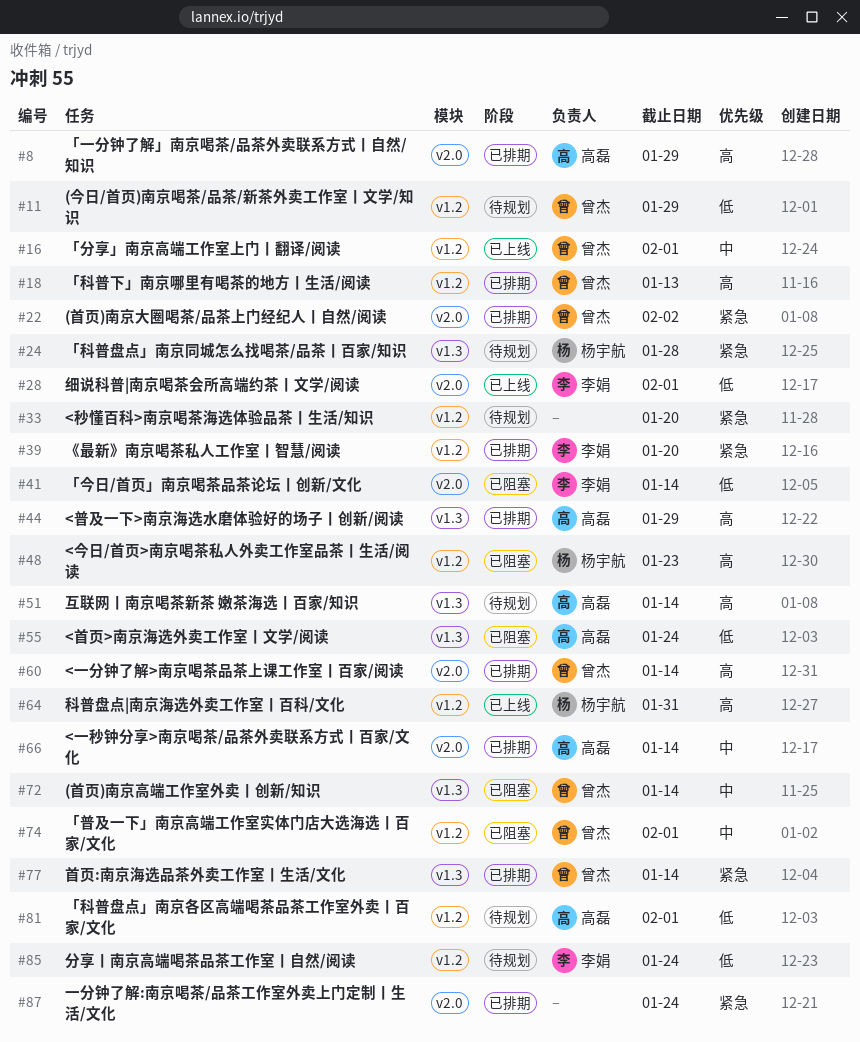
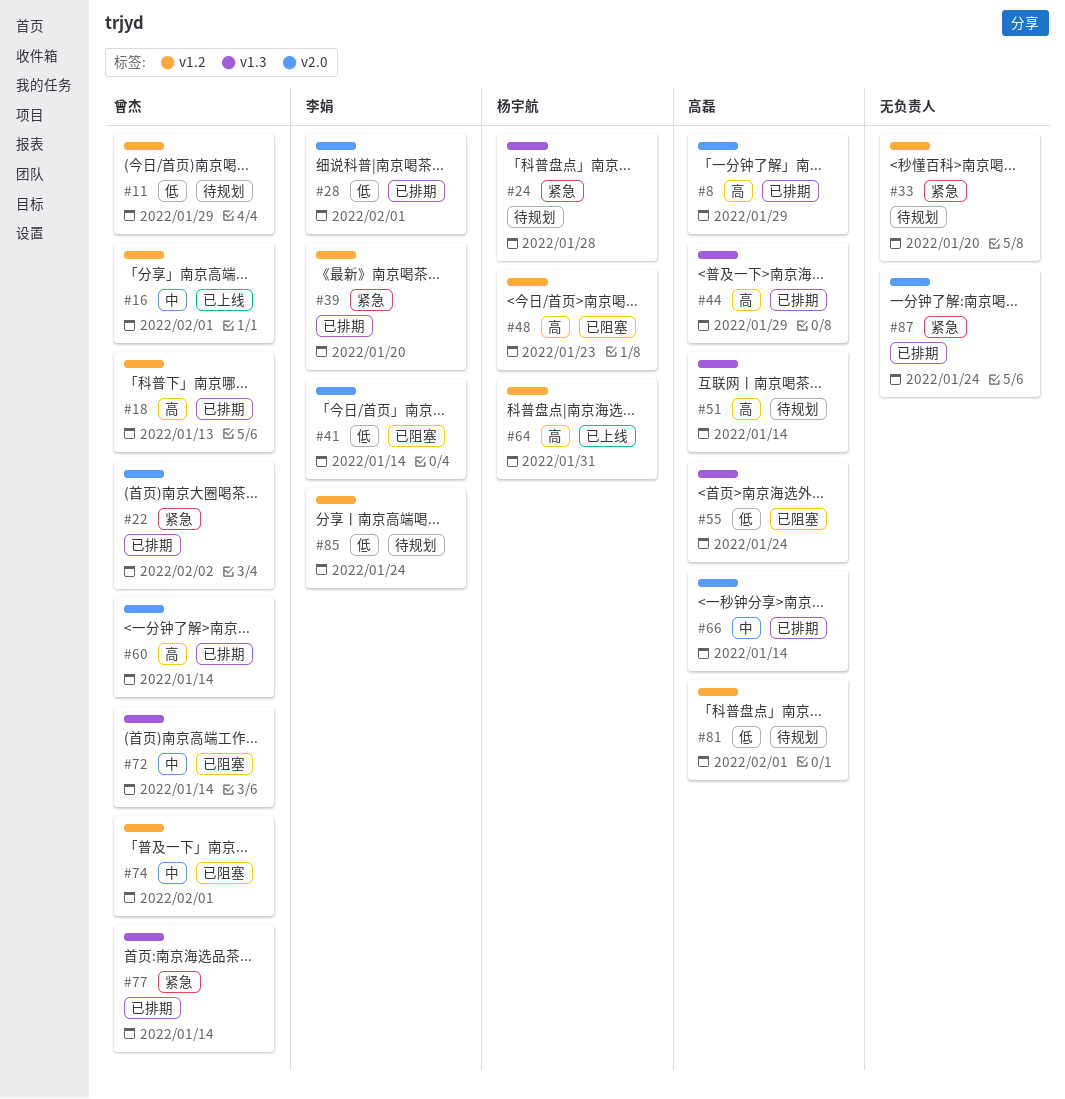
#28, status: 已上线 -> 已排期

